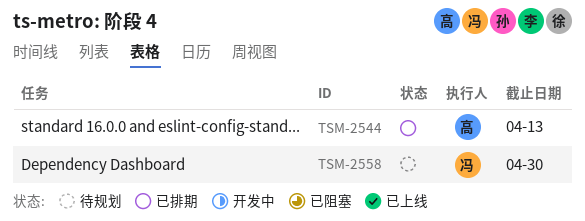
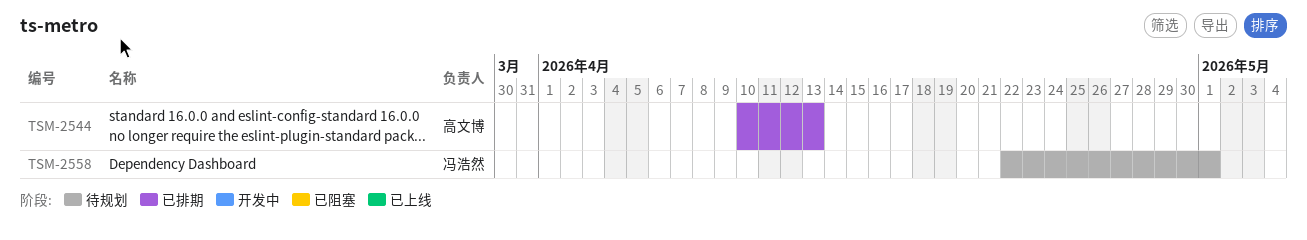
TSM-2558, due: Apr 30 -> May 1

